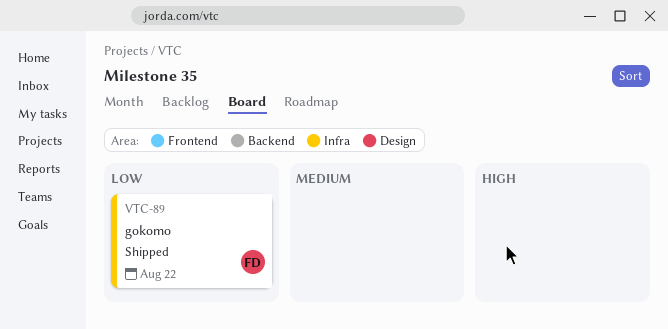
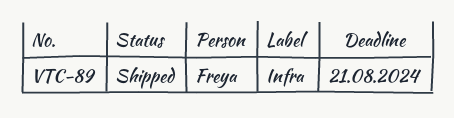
VTC-89, due: Aug 22 -> Aug 21

